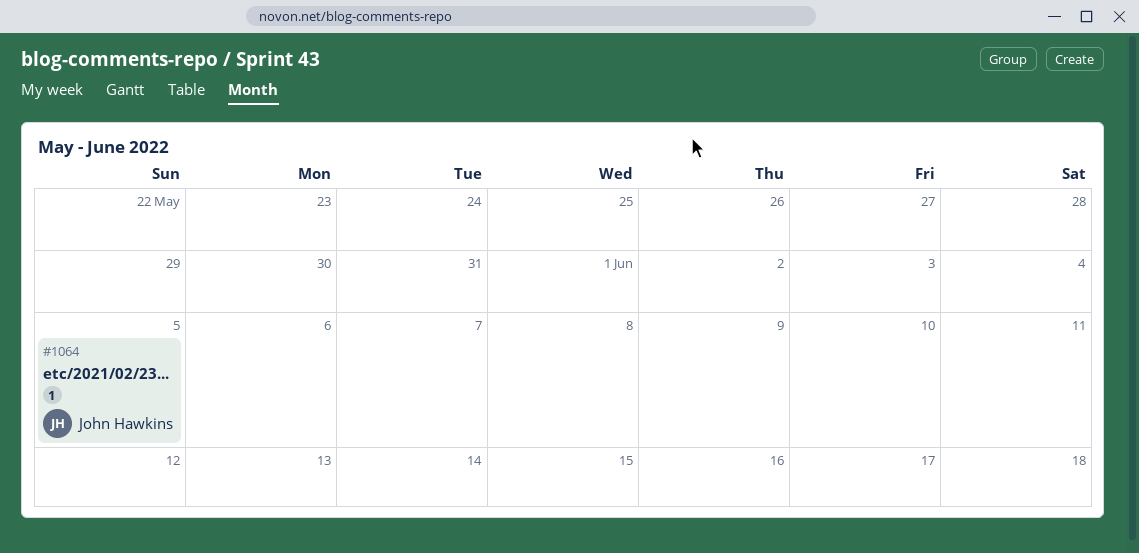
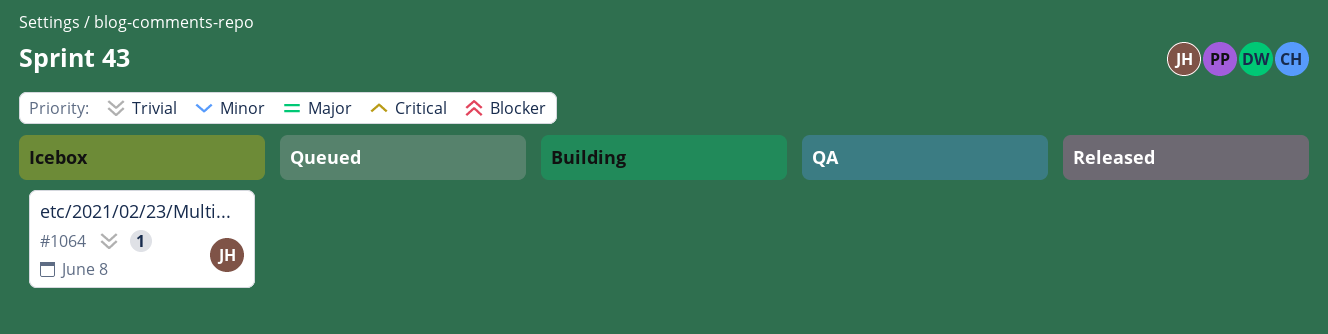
#1064, due: Jun 5 -> Jun 8

